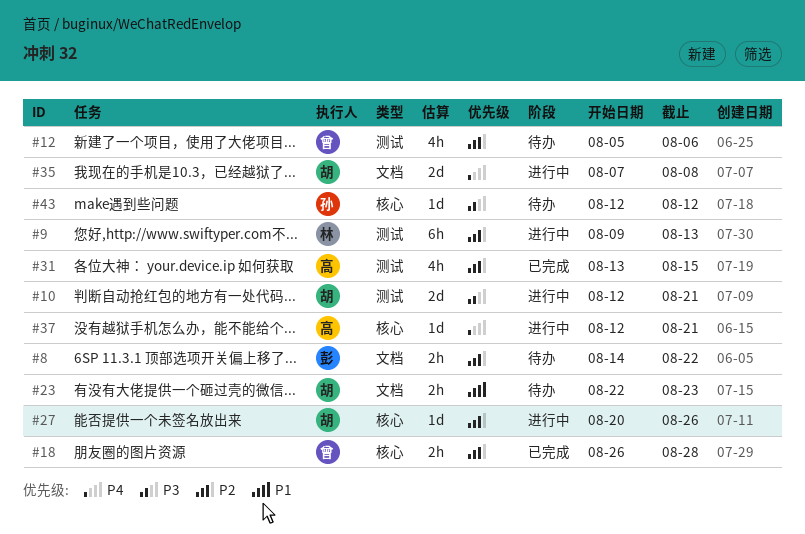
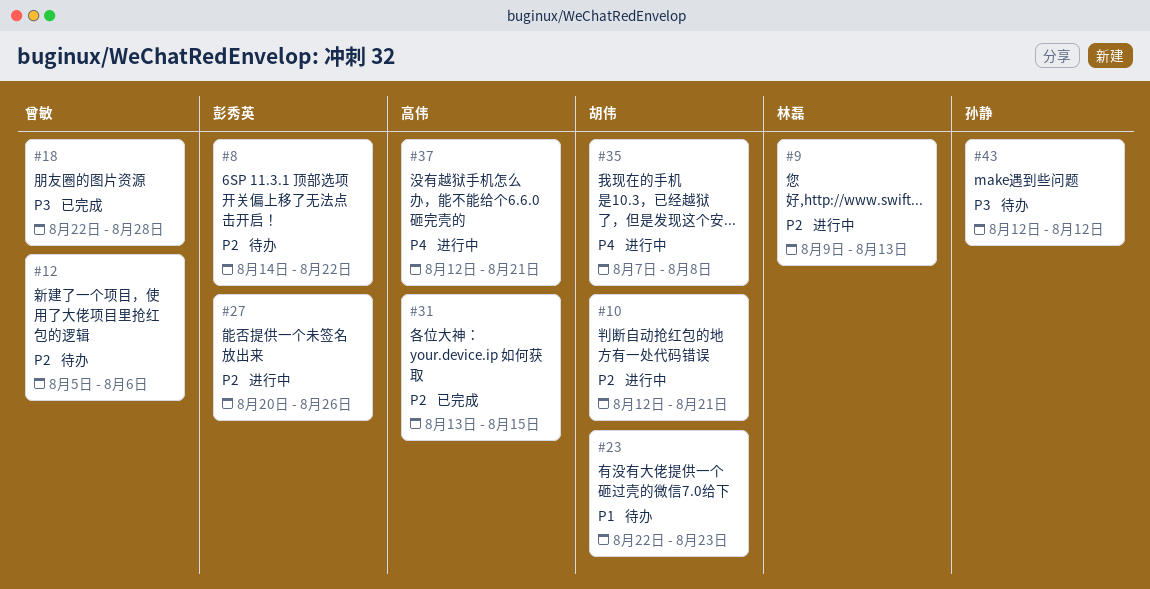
#10, priority: P3 -> P2
#18, priority: P2 -> P3
#18, start: Aug 26 -> Aug 22
#27, owner: 胡伟 -> 彭秀英

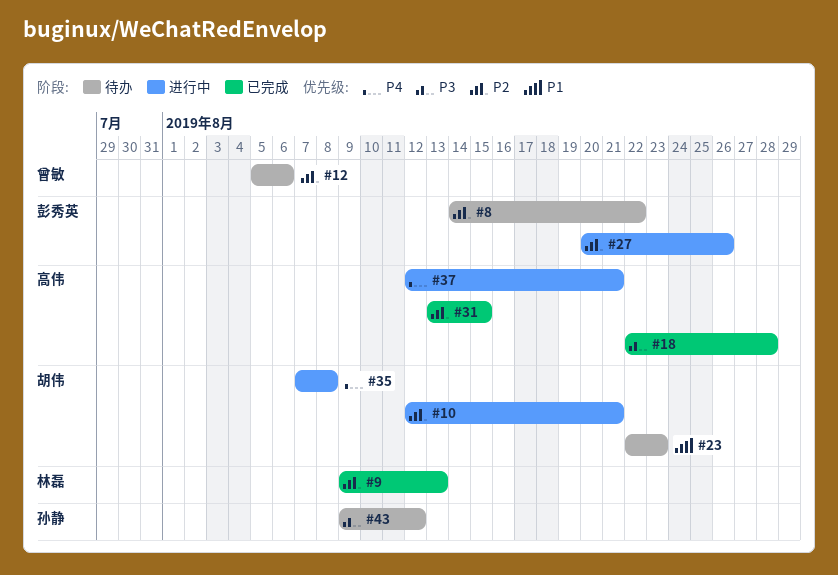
#9, status: 进行中 -> 已完成
#18, owner: 曾敏 -> 高伟
#43, start: Aug 12 -> Aug 9

